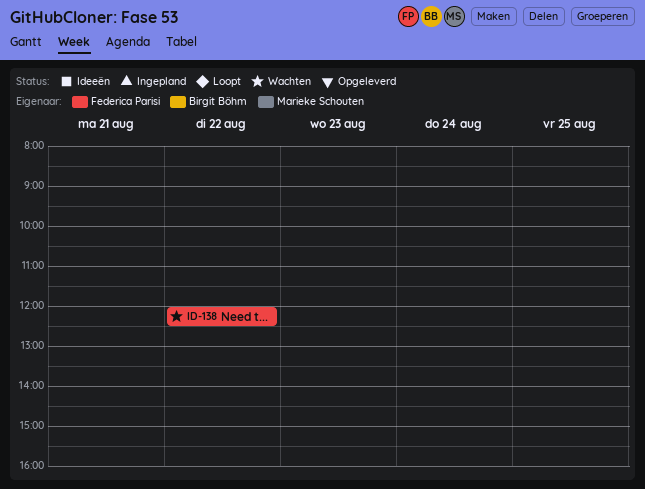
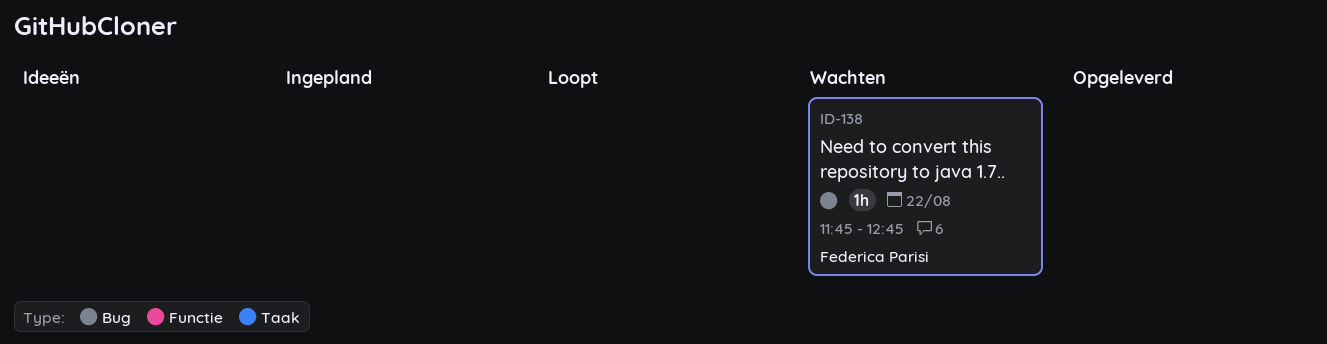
ID-138, begins: 12:00 -> 11:45
ID-138, ends: 12:30 -> 12:45

